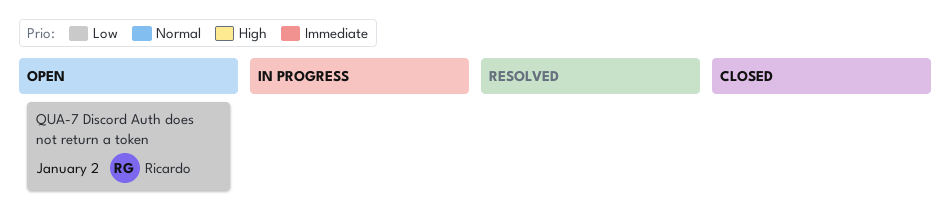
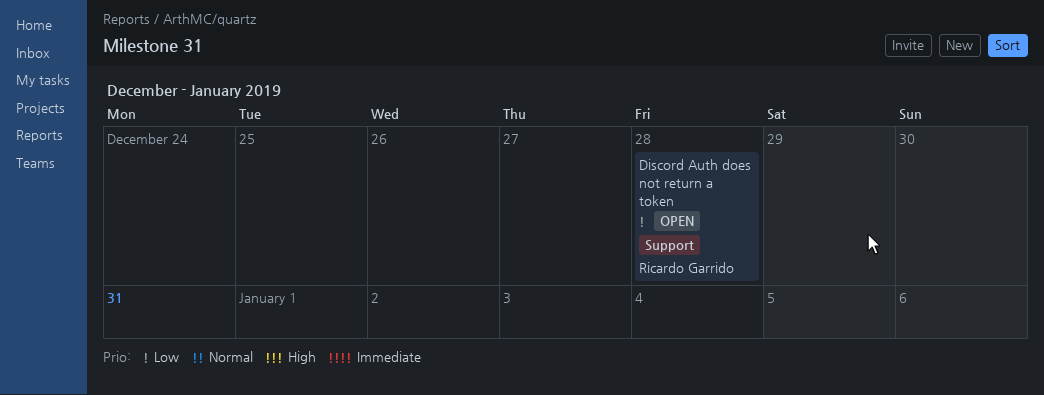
Discord Auth does not return a token, due: Jan 2 -> Dec 28

